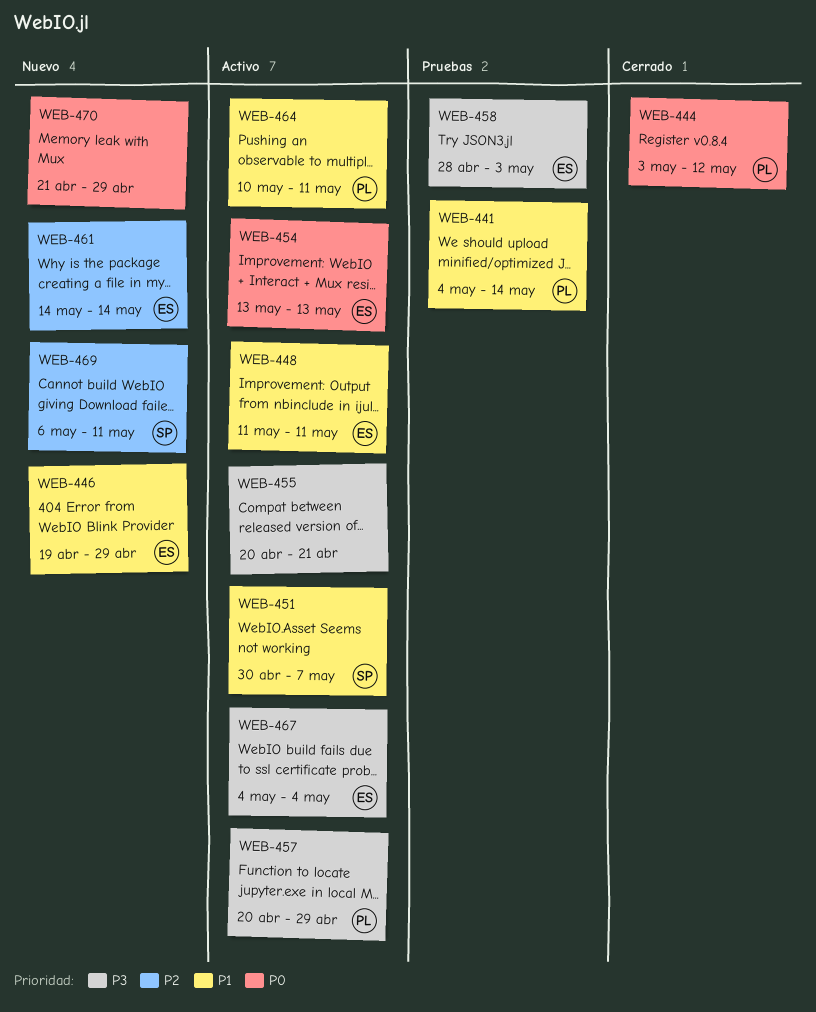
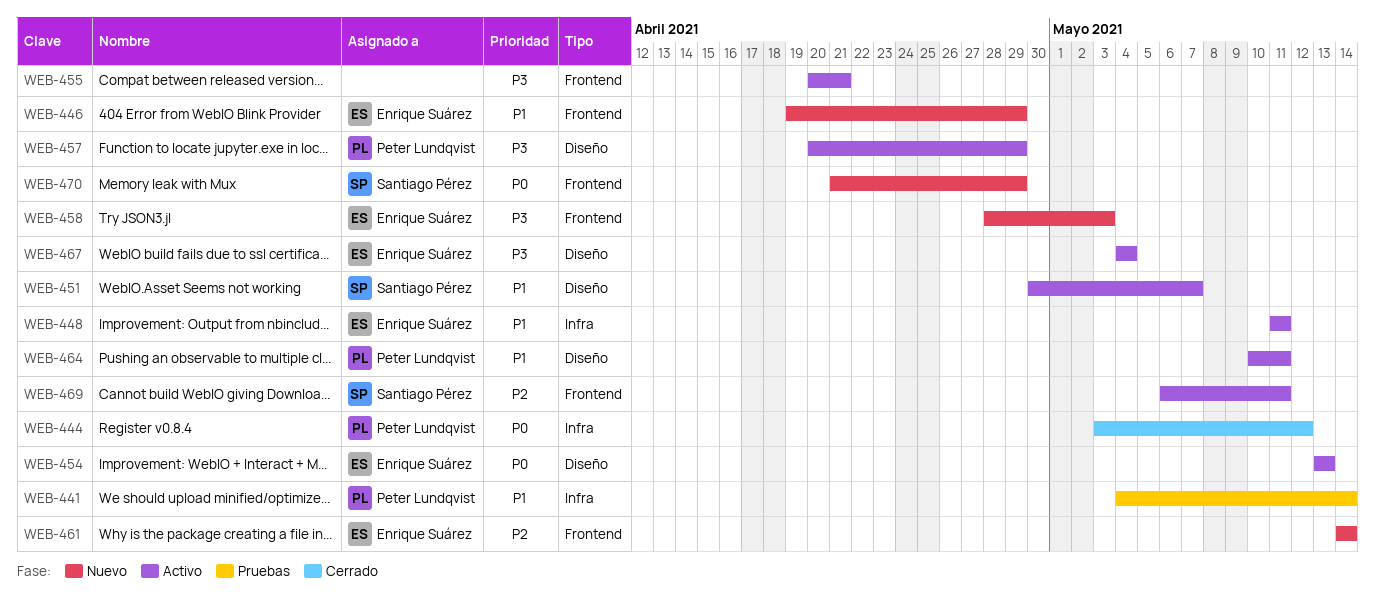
WEB-458, status: Pruebas -> Nuevo
WEB-469, status: Nuevo -> Activo
WEB-470, owner: none -> Santiago Pérez

